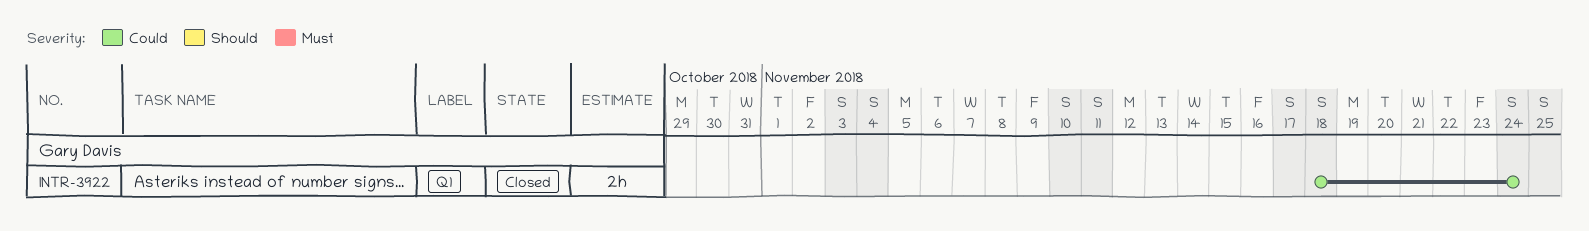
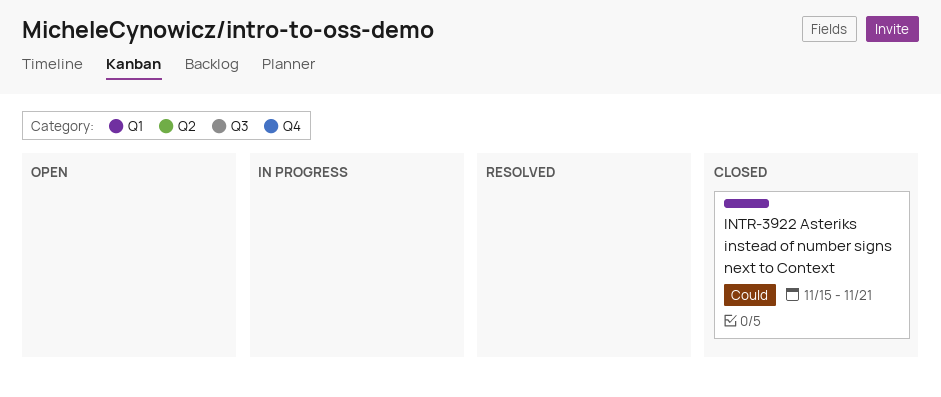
INTR-3922, start: Nov 18 -> Nov 15
INTR-3922, due: Nov 24 -> Nov 21

